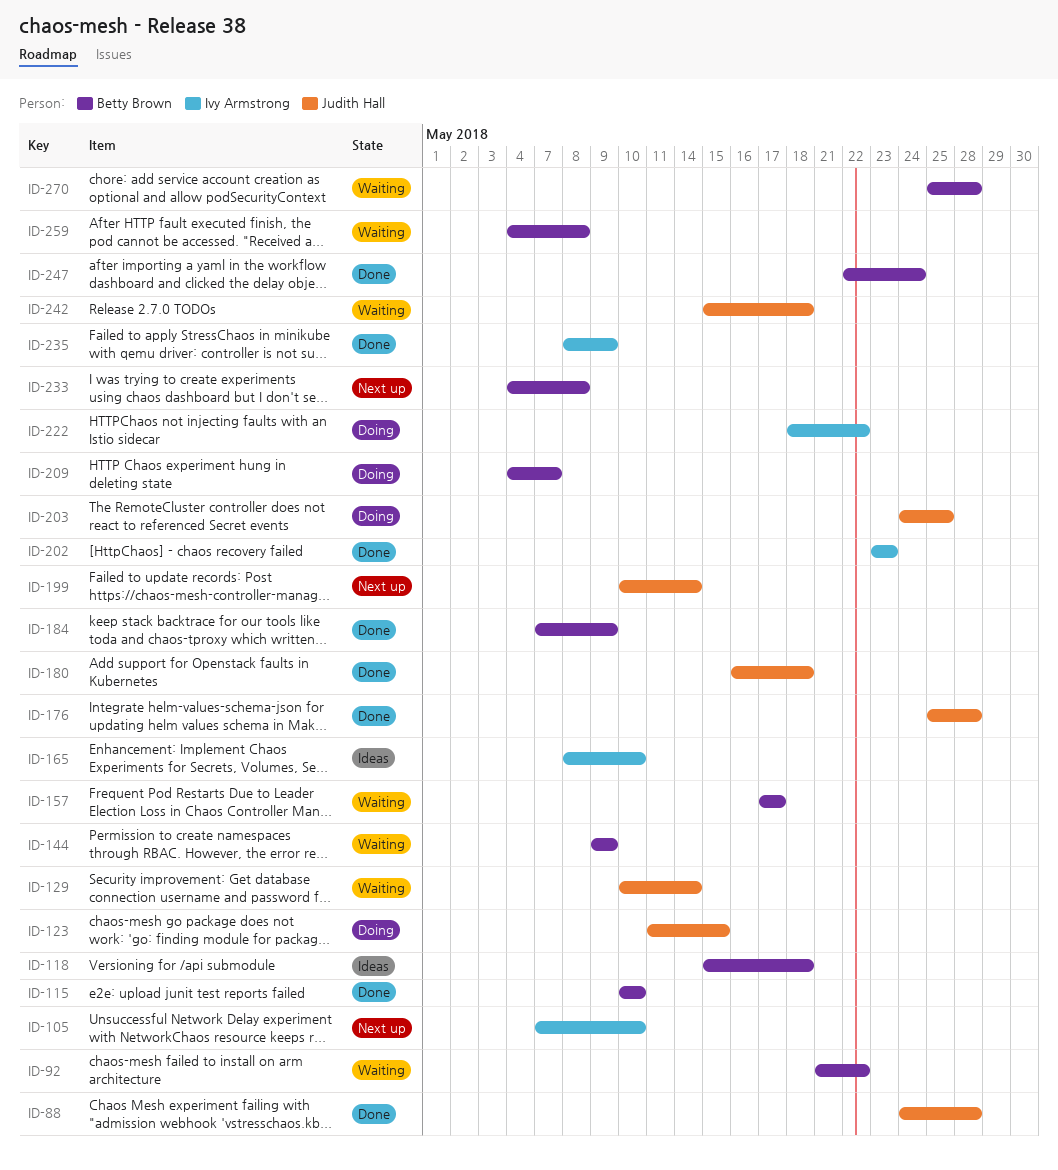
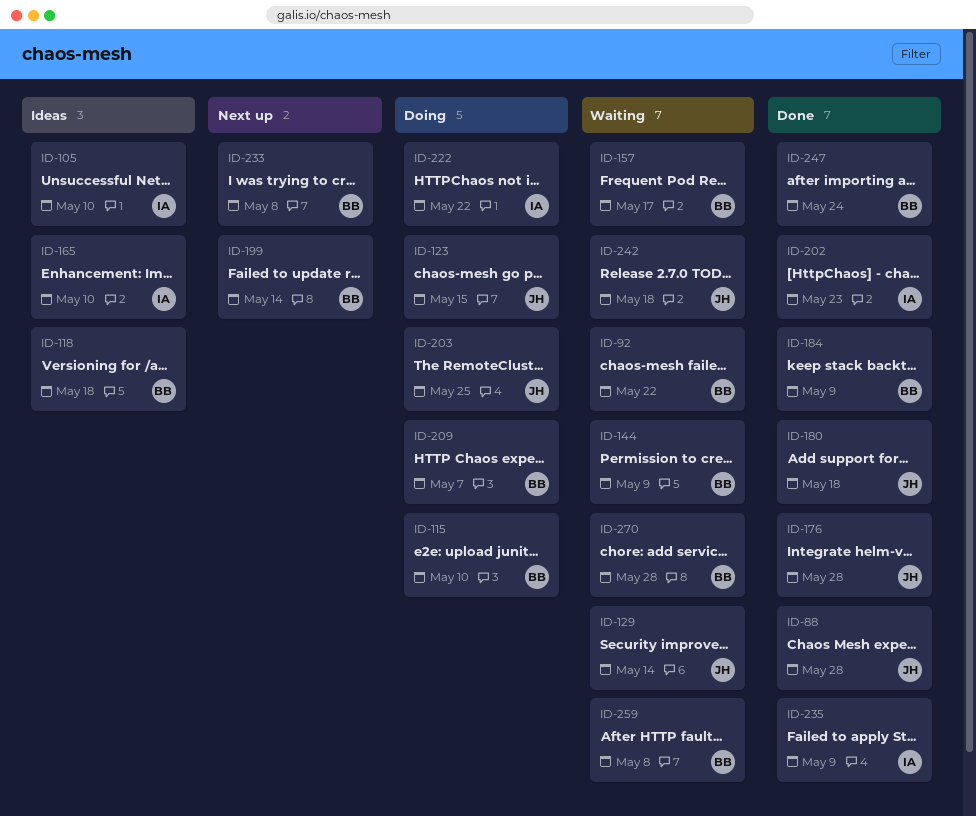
ID-105, status: Next up -> Ideas
ID-115, status: Done -> Doing
ID-199, owner: Judith Hall -> Betty Brown

